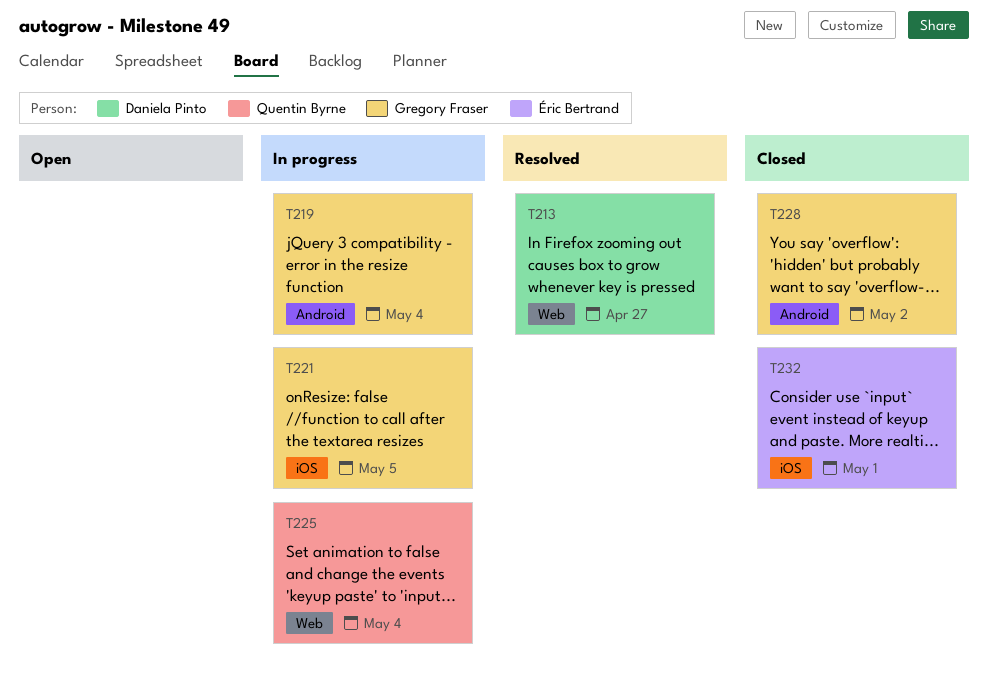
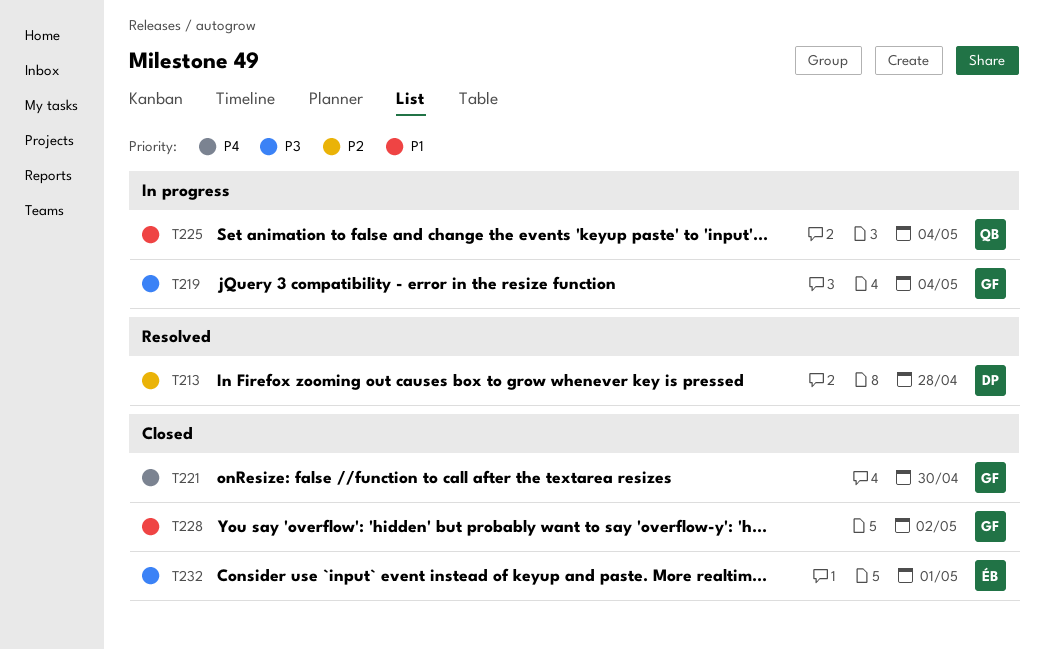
T213, due: Apr 27 -> Apr 28
T221, status: In progress -> Closed
T221, due: May 5 -> Apr 30

